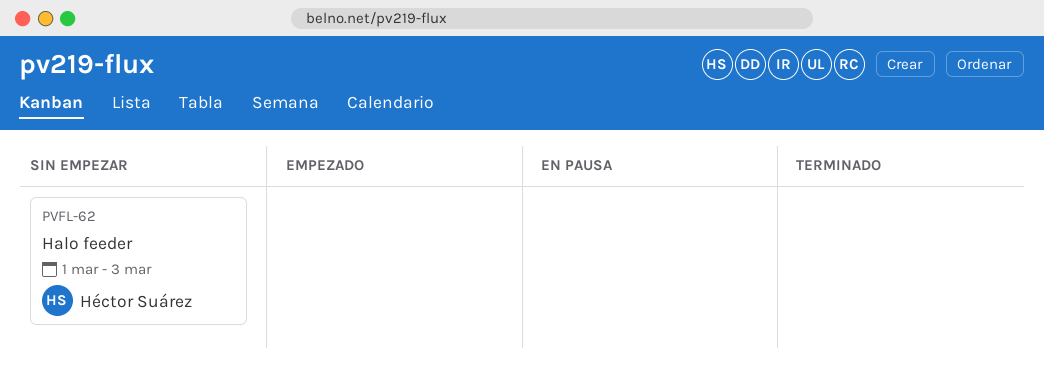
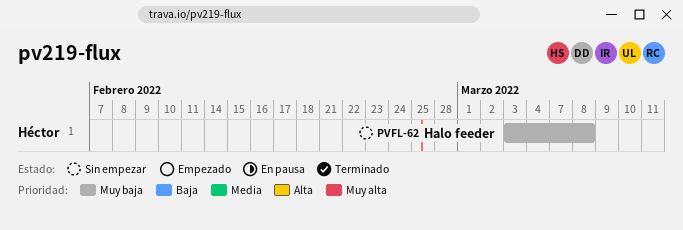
PVFL-62, start: Mar 1 -> Mar 3
PVFL-62, due: Mar 3 -> Mar 8

